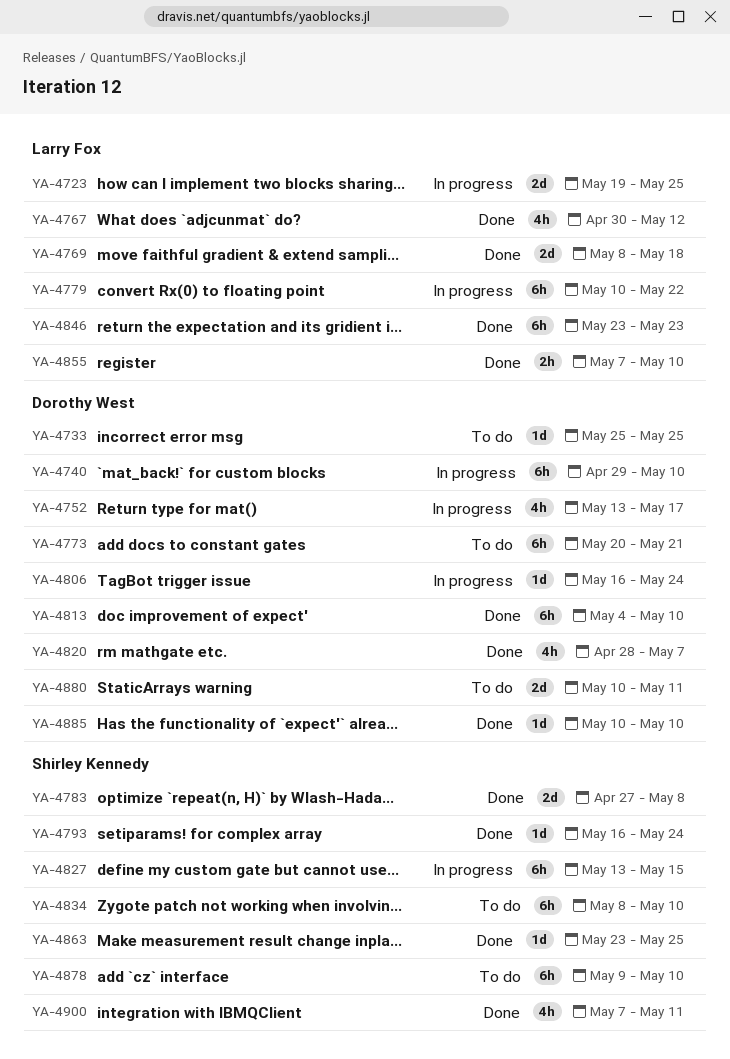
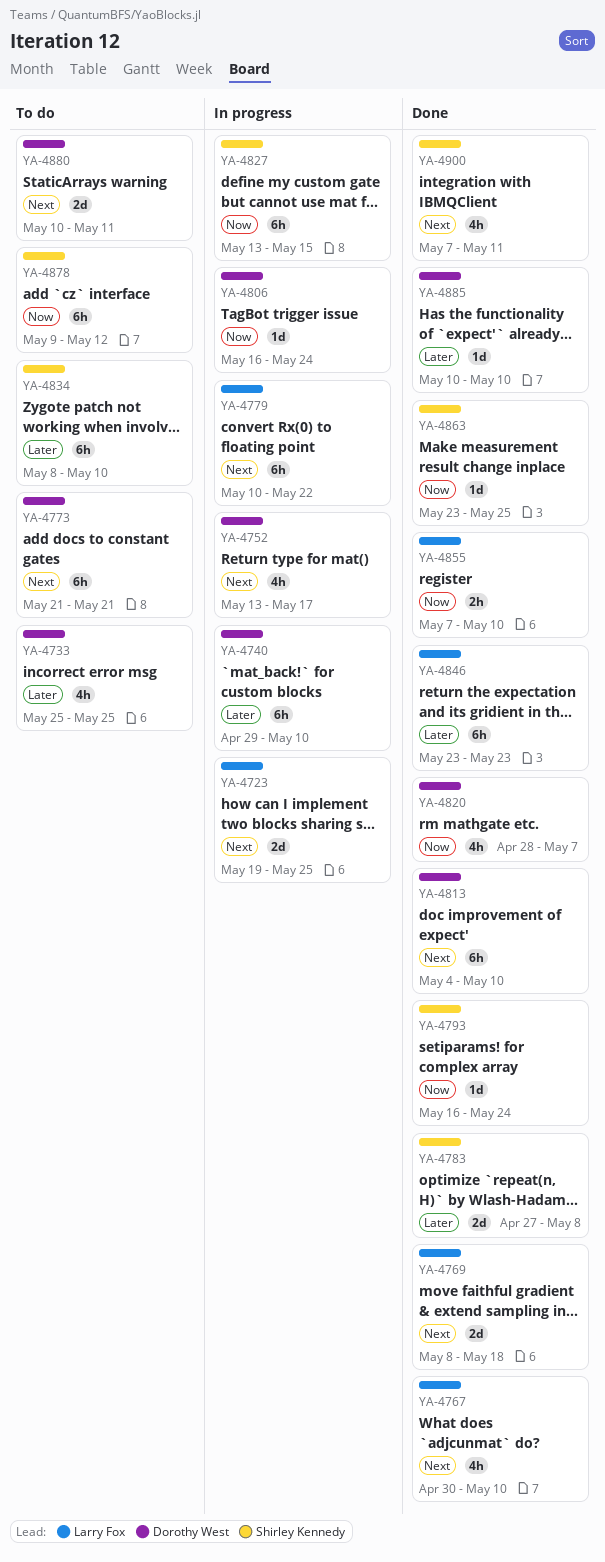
YA-4733, estimate: 1d -> 4h
YA-4767, due: May 12 -> May 10
YA-4773, start: May 20 -> May 21
YA-4878, due: May 10 -> May 12

